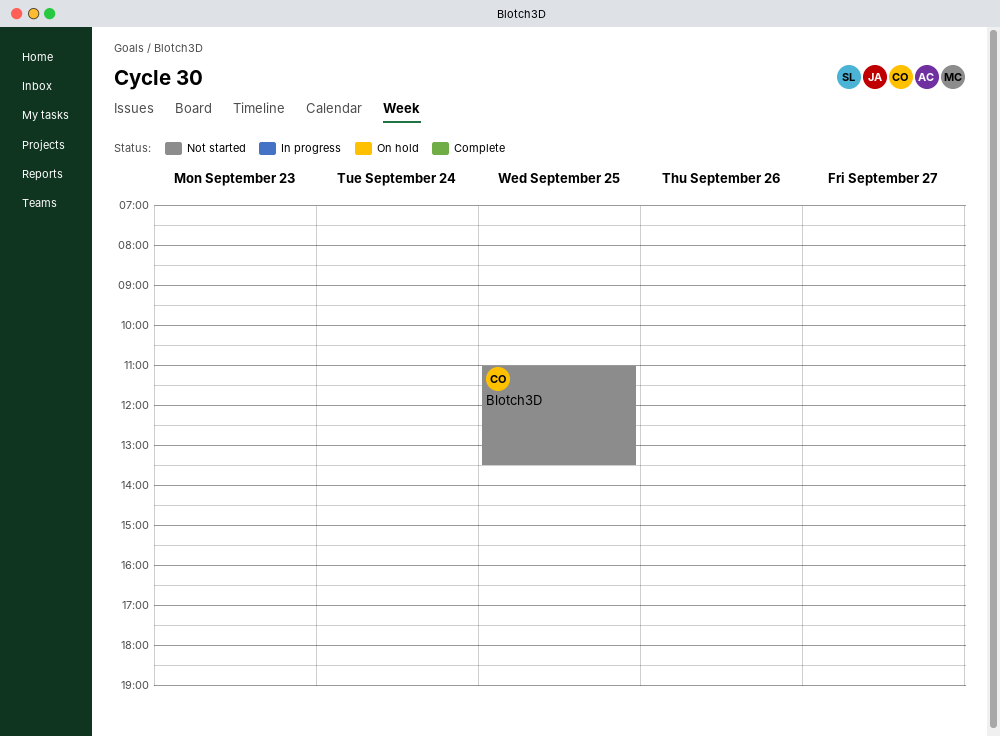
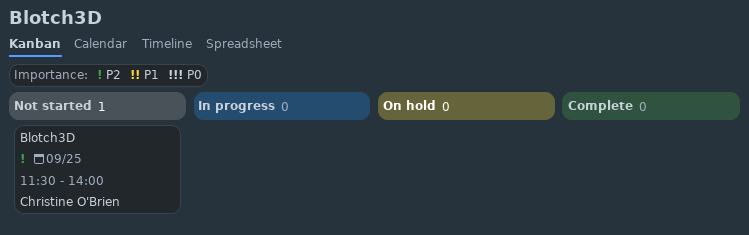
Blotch3D, begins: 11:00 -> 11:30
Blotch3D, ends: 13:30 -> 14:00

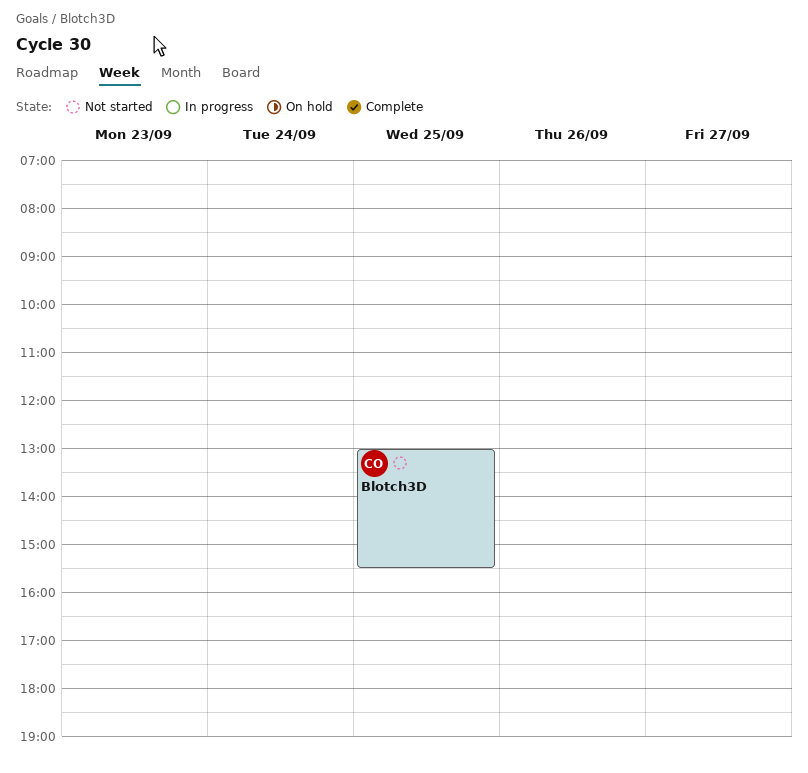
Blotch3D, begins: 11:30 -> 13:00
Blotch3D, ends: 14:00 -> 15:30

